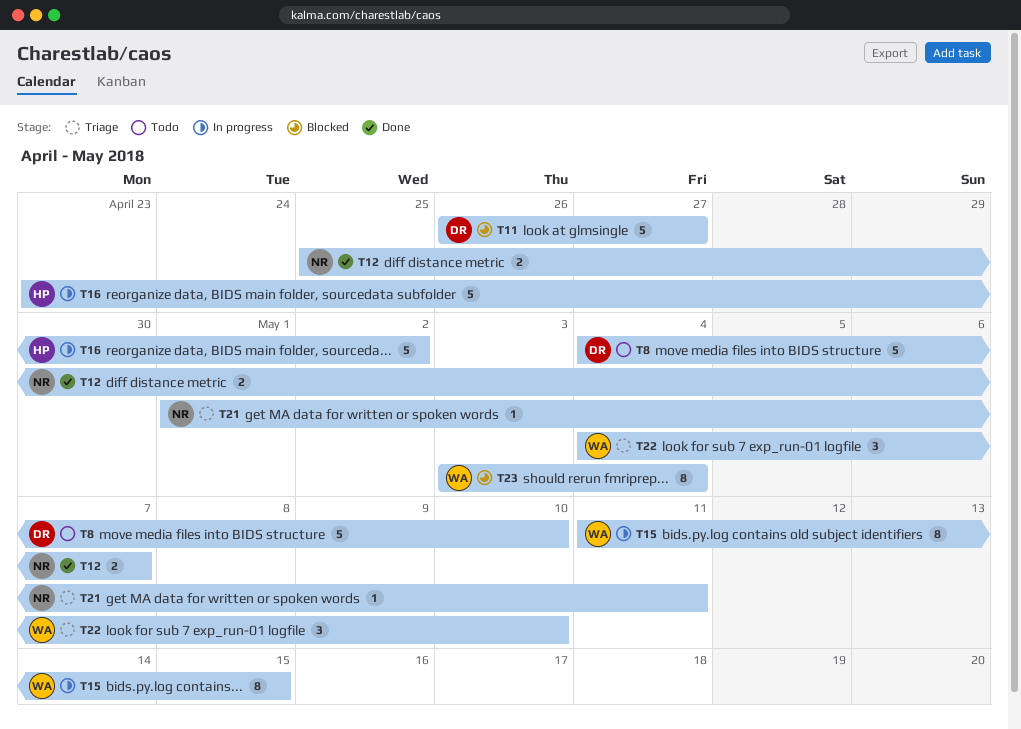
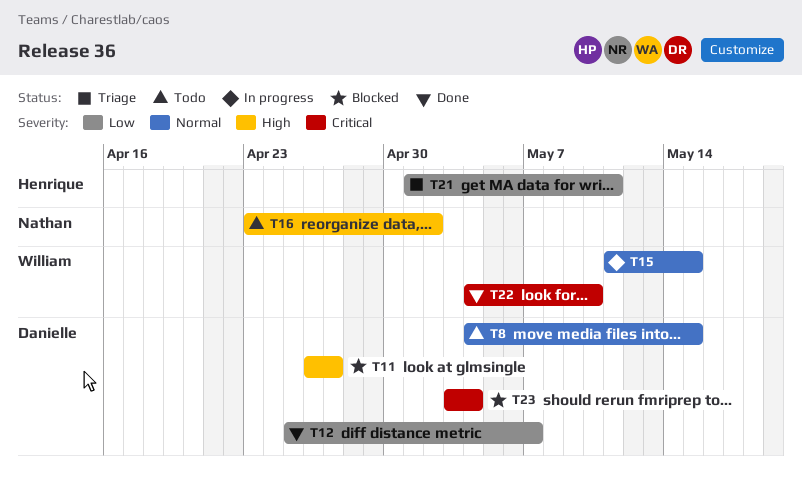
T8, due: May 10 -> May 15
T12, owner: Nathan -> Danielle
T16, status: In progress -> Todo
T16, owner: Henrique -> Nathan
T21, owner: Nathan -> Henrique
T22, status: Triage -> Done
T23, owner: William -> Danielle

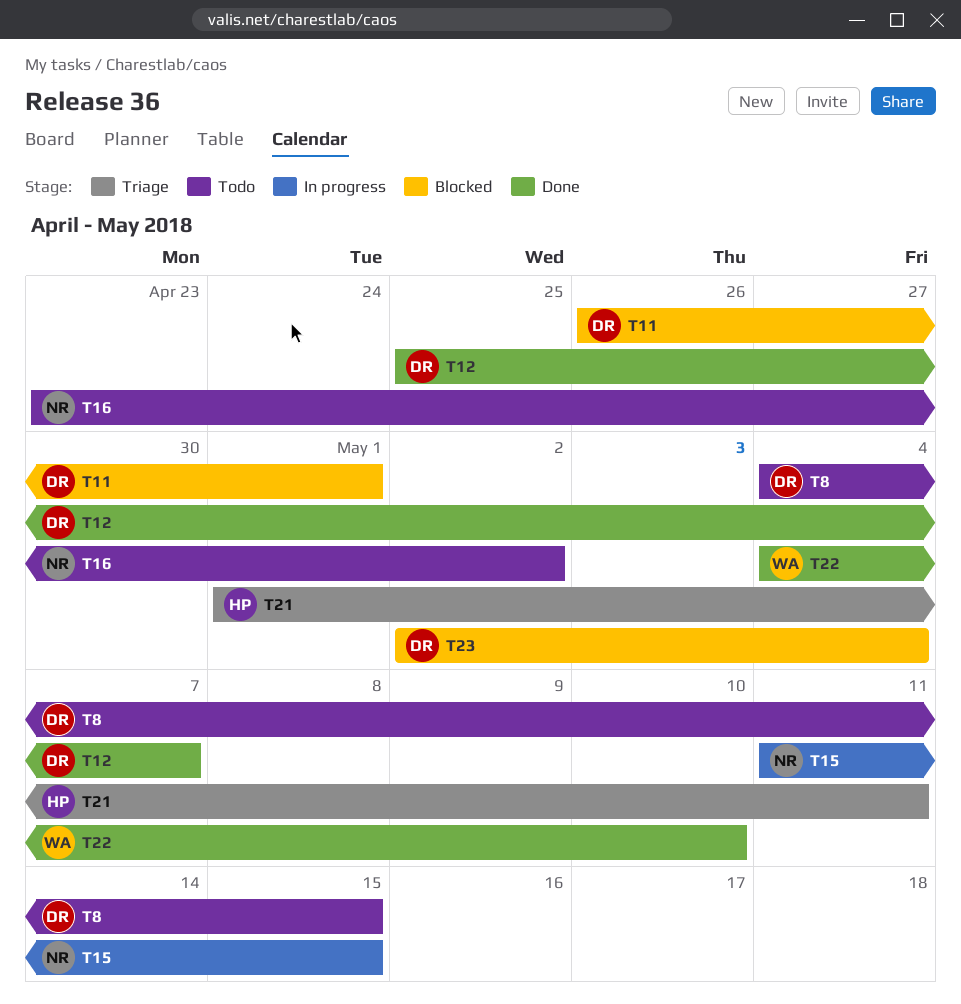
T11, due: Apr 27 -> May 1
T15, owner: William -> Nathan
T23, start: May 3 -> May 2

